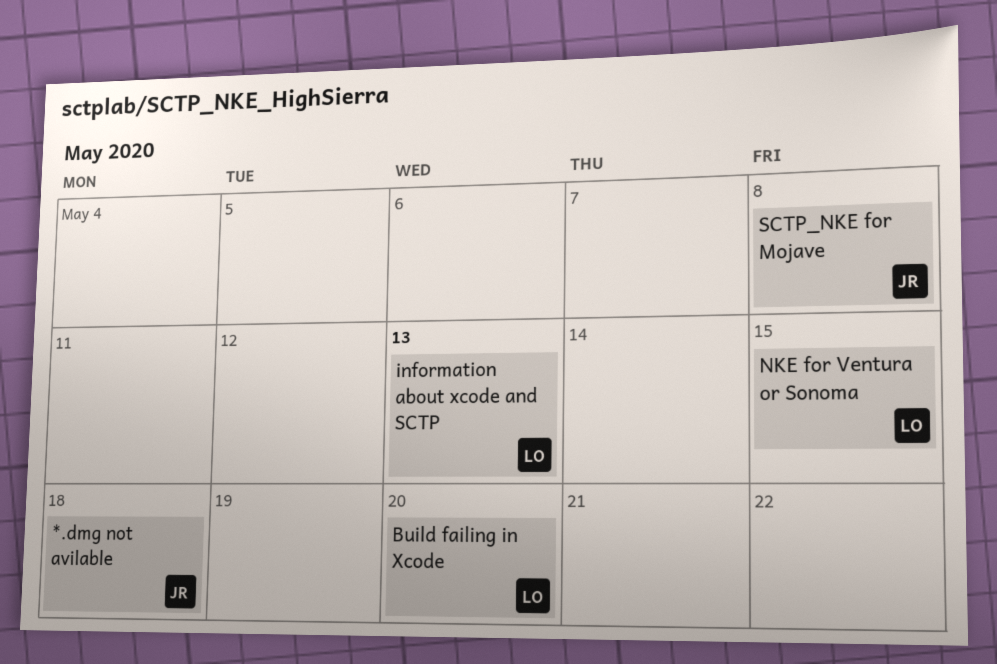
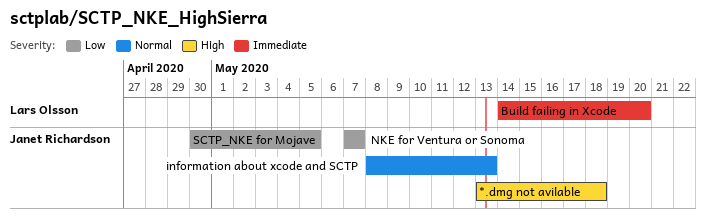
information about xcode and SCTP, owner: Lars Olsson -> Janet Richardson
NKE for Ventura or Sonoma, owner: Lars Olsson -> Janet Richardson
NKE for Ventura or Sonoma, due: May 15 -> May 7
SCTP_NKE for Mojave, due: May 8 -> May 5

